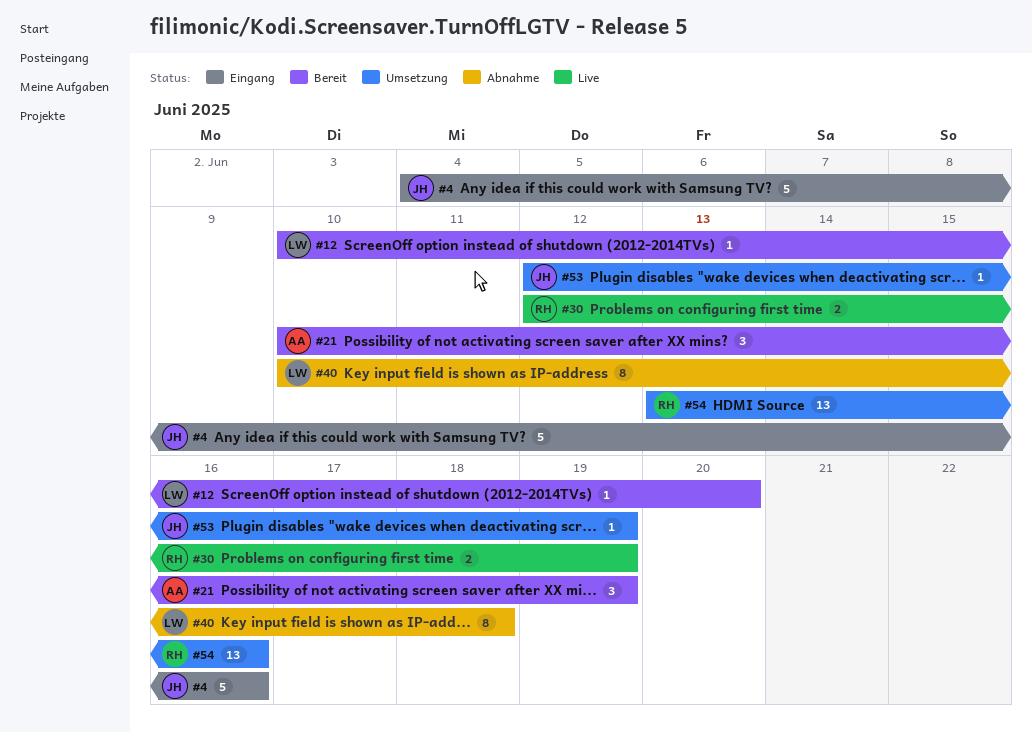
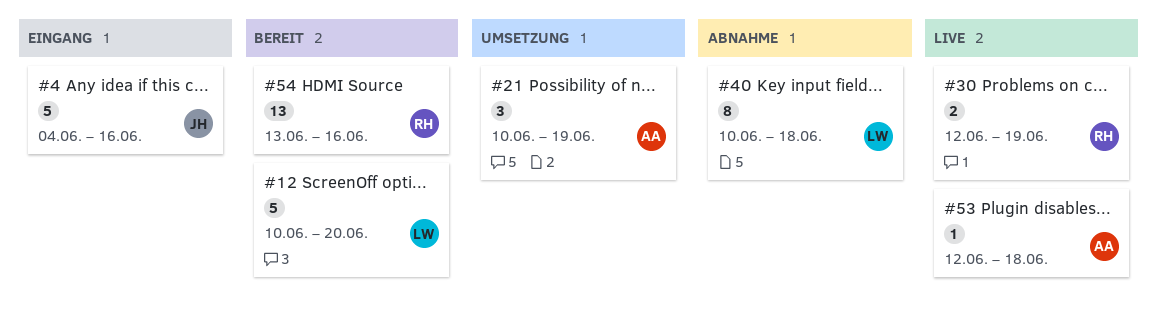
#12, estimate: 1 -> 5
#21, status: Bereit -> Umsetzung
#53, status: Umsetzung -> Live
#53, owner: JH -> AA
#53, due: Jun 19 -> Jun 18
#54, status: Umsetzung -> Bereit

